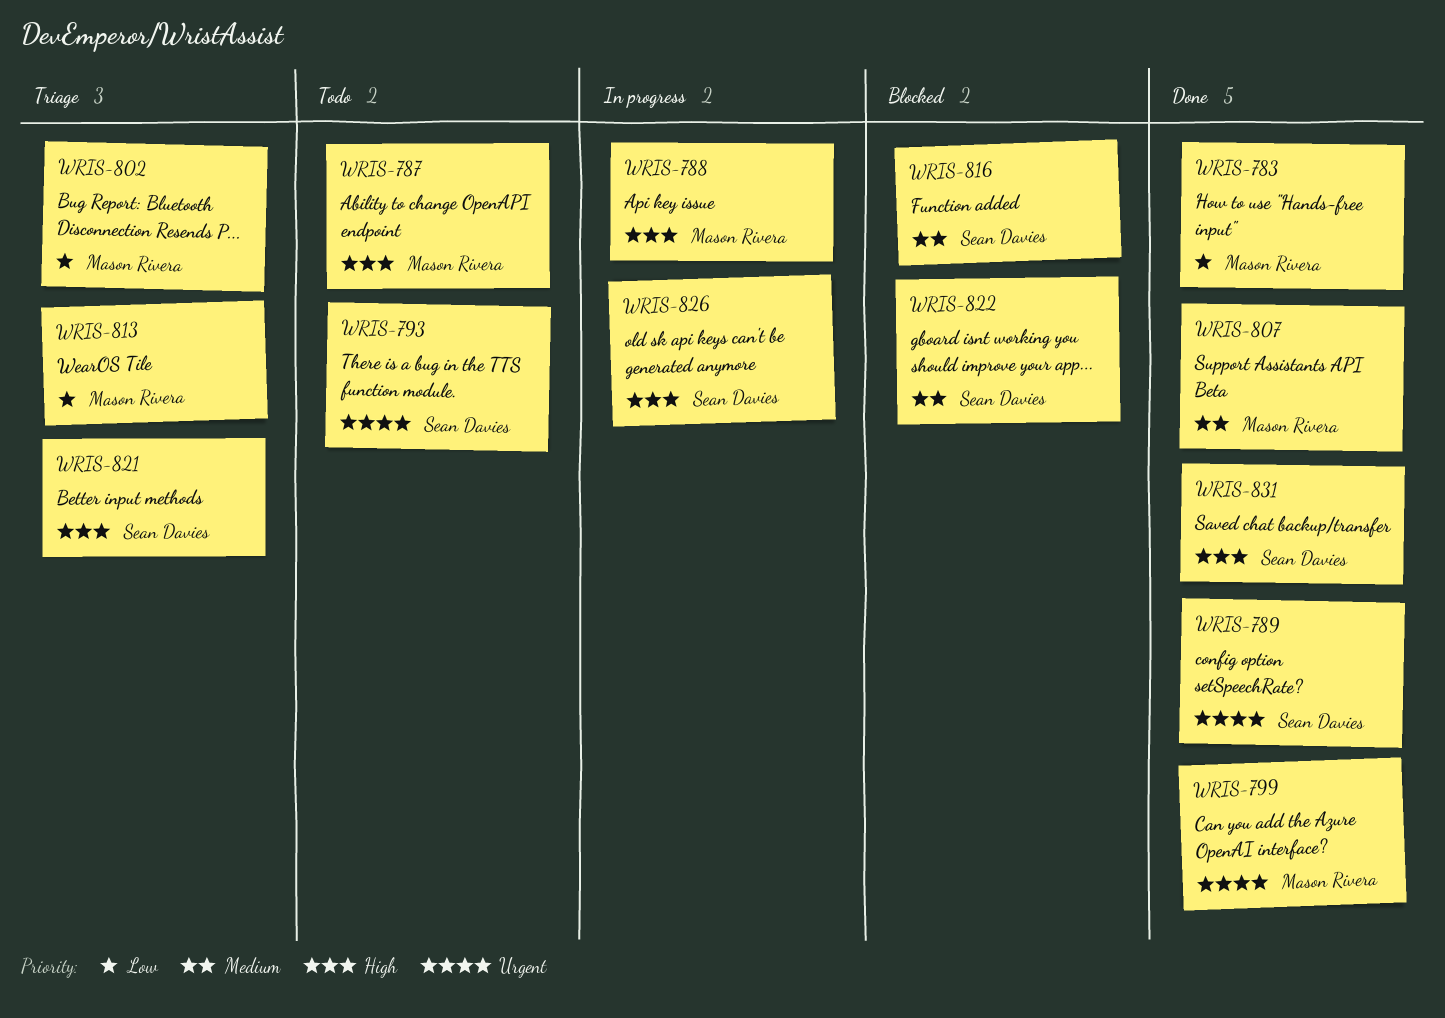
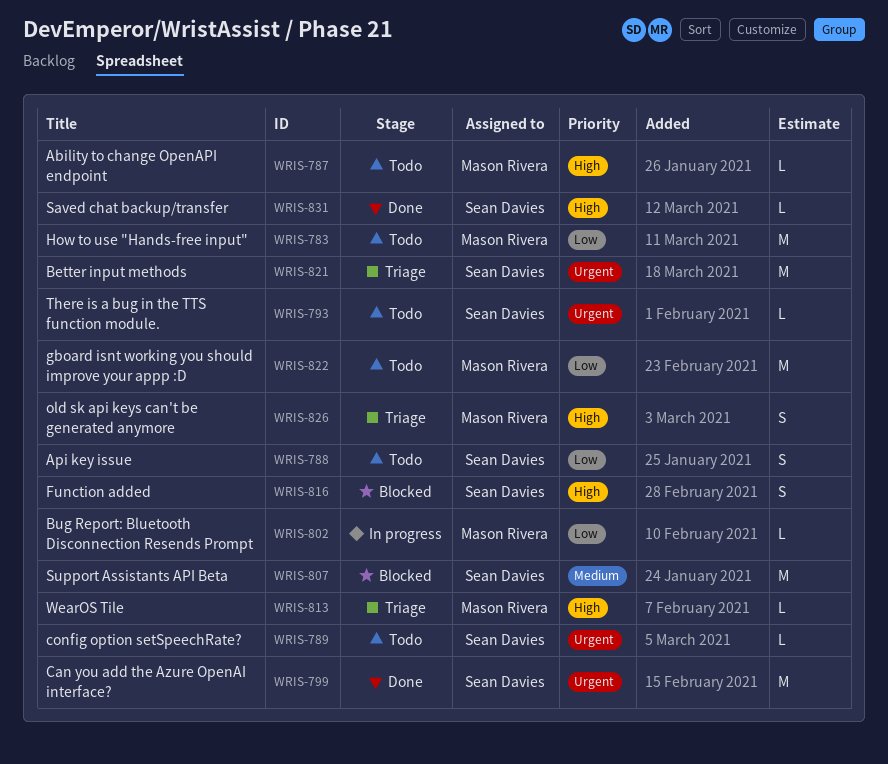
WRIS-783, status: Done -> Todo
WRIS-788, status: In progress -> Todo
WRIS-788, owner: Mason Rivera -> Sean Davies
WRIS-788, priority: High -> Low
WRIS-789, status: Done -> Todo
WRIS-799, owner: Mason Rivera -> Sean Davies
WRIS-802, status: Triage -> In progress
WRIS-807, status: Done -> Blocked
WRIS-807, owner: Mason Rivera -> Sean Davies
WRIS-813, priority: Low -> High
WRIS-816, priority: Medium -> High
WRIS-821, priority: High -> Urgent
WRIS-822, status: Blocked -> Todo
WRIS-822, owner: Sean Davies -> Mason Rivera
WRIS-822, priority: Medium -> Low
WRIS-826, status: In progress -> Triage
WRIS-826, owner: Sean Davies -> Mason Rivera

